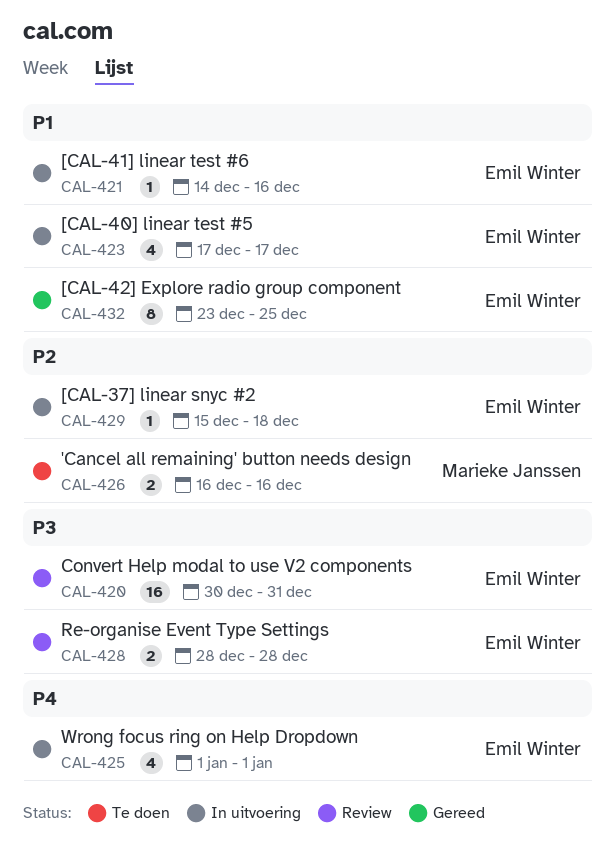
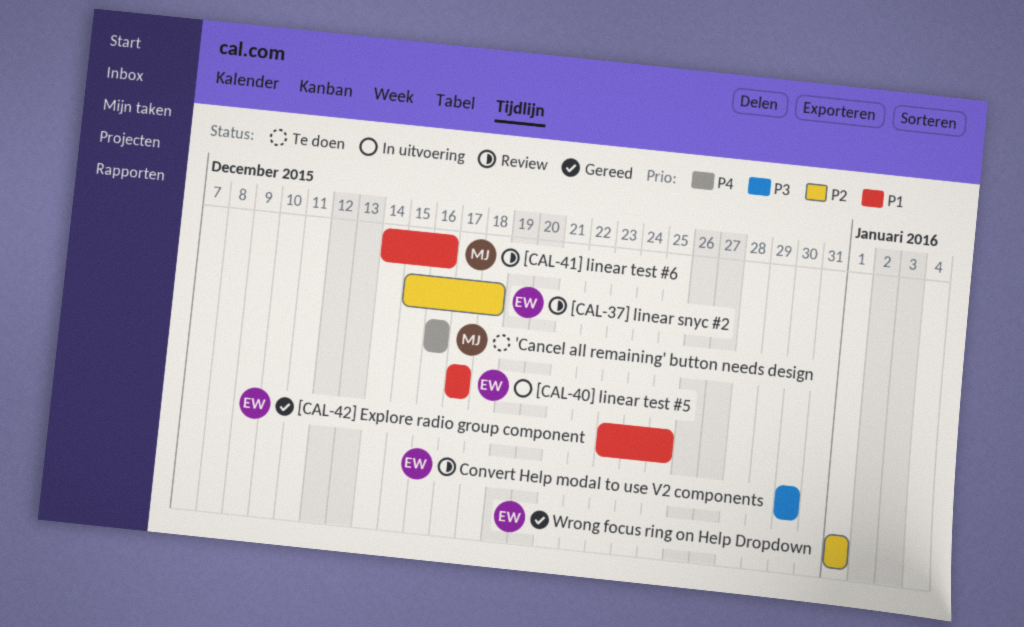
'Cancel all remaining' button needs design, priority: P2 -> P4
[CAL-37] linear snyc #2, status: In uitvoering -> Review
[CAL-41] linear test #6, status: In uitvoering -> Review
[CAL-41] linear test #6, owner: Emil Winter -> Marieke Janssen
Convert Help modal to use V2 components, due: Dec 31 -> Dec 30
Re-organise Event Type Settings: present -> none
Wrong focus ring on Help Dropdown, status: In uitvoering -> Gereed
Wrong focus ring on Help Dropdown, priority: P4 -> P2

